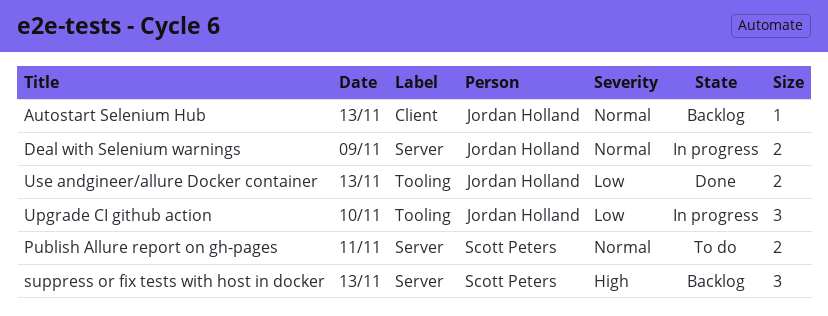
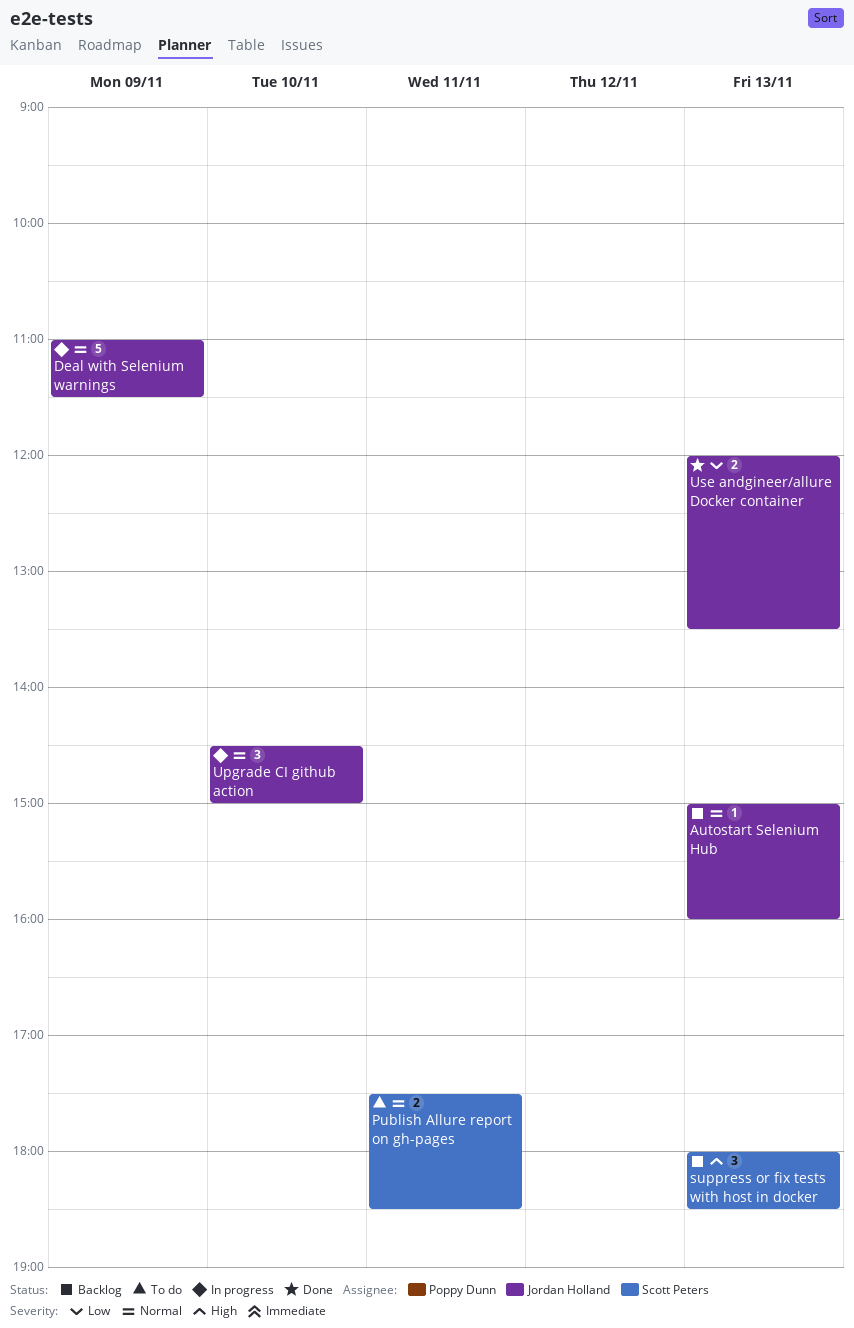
Deal with Selenium warnings, estimate: 2 -> 5
Upgrade CI github action, priority: Low -> Normal

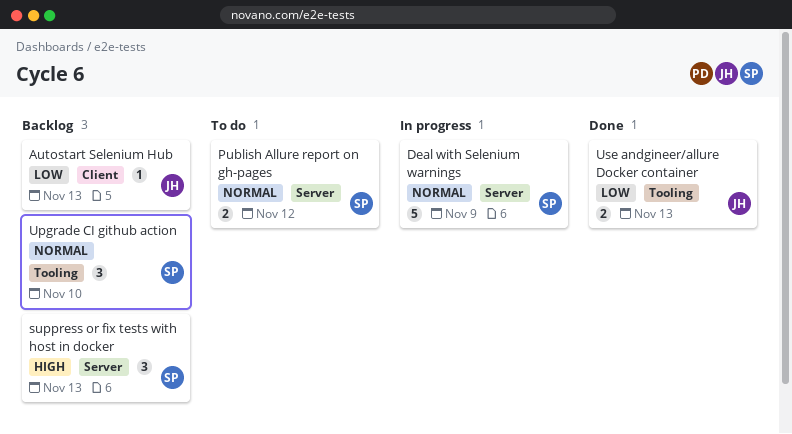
Autostart Selenium Hub, priority: Normal -> Low
Deal with Selenium warnings, owner: Jordan Holland -> Scott Peters
Publish Allure report on gh-pages, day: Nov 11 -> Nov 12
Upgrade CI github action, status: In progress -> Backlog
Upgrade CI github action, owner: Jordan Holland -> Scott Peters

